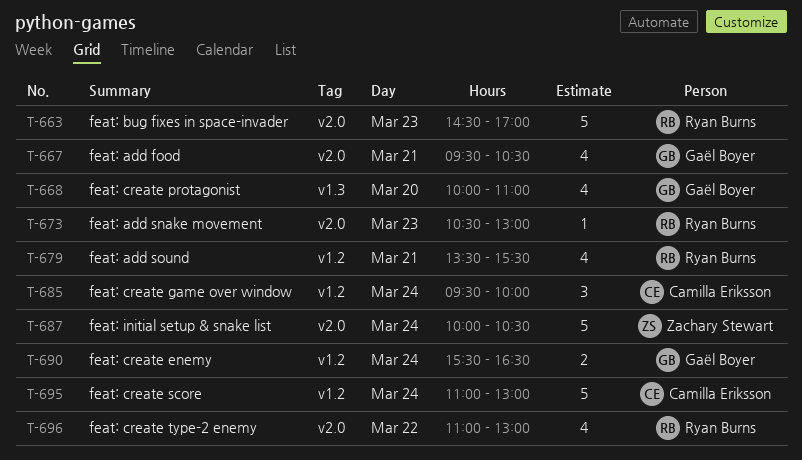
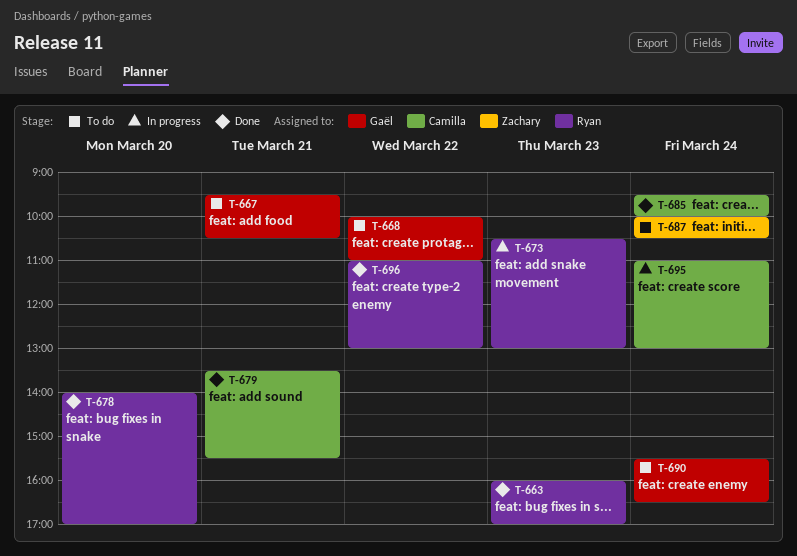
T-663, begins: 14:30 -> 16:00
T-668, day: Mar 20 -> Mar 22
T-678: none -> present
T-679, owner: Ryan Burns -> Camilla Eriksson

